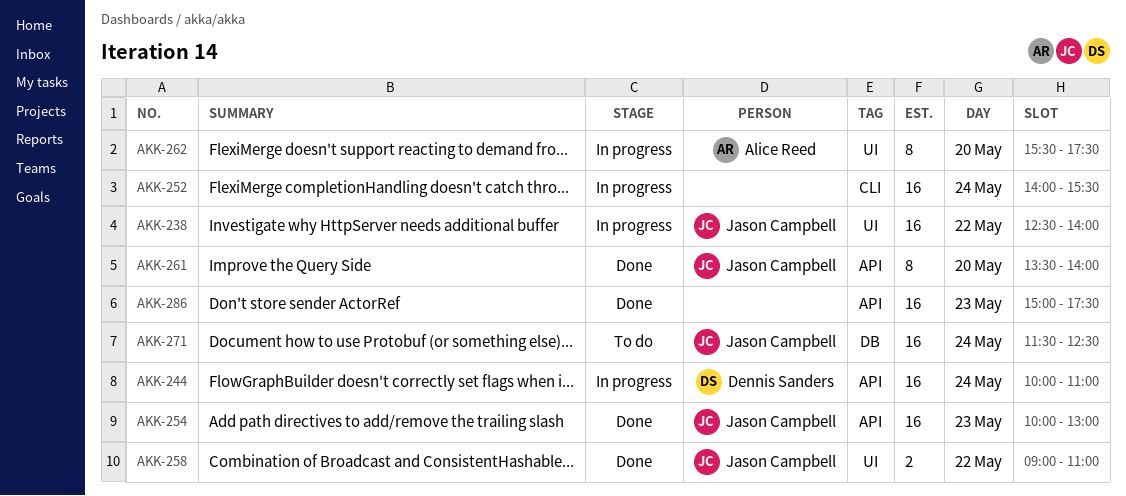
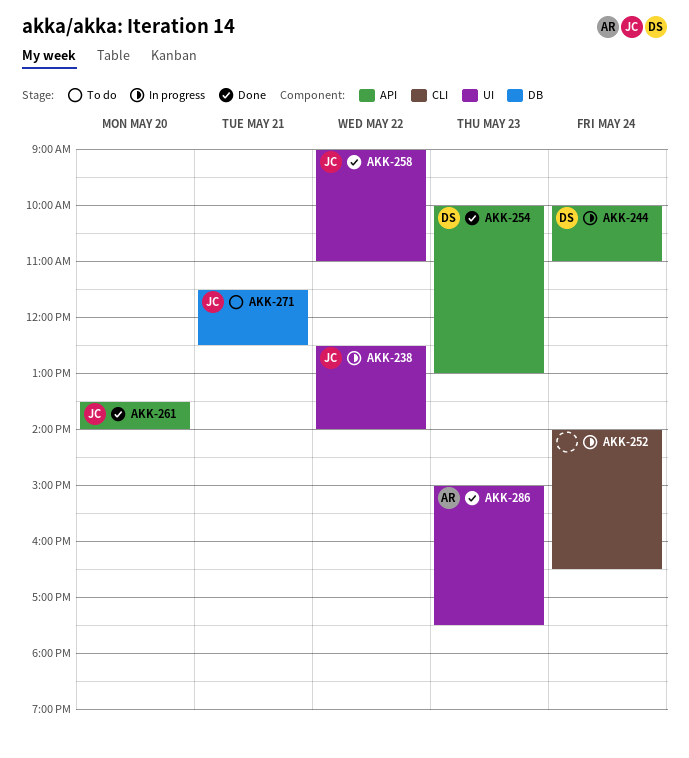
AKK-252, ends: 15:30 -> 16:30
AKK-254, owner: Jason Campbell -> Dennis Sanders
AKK-262: present -> none
AKK-271, day: May 24 -> May 21
AKK-286, owner: none -> Alice Reed
AKK-286, label: API -> UI

